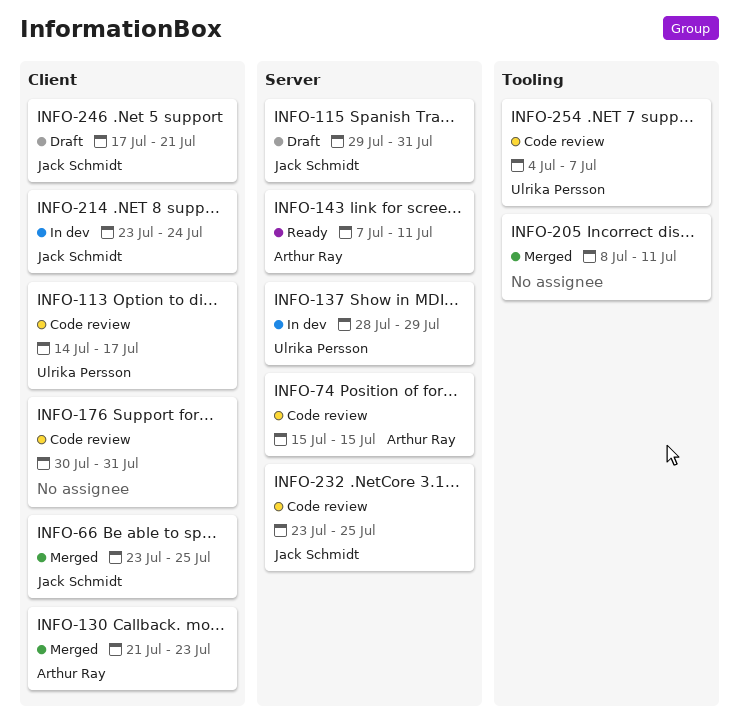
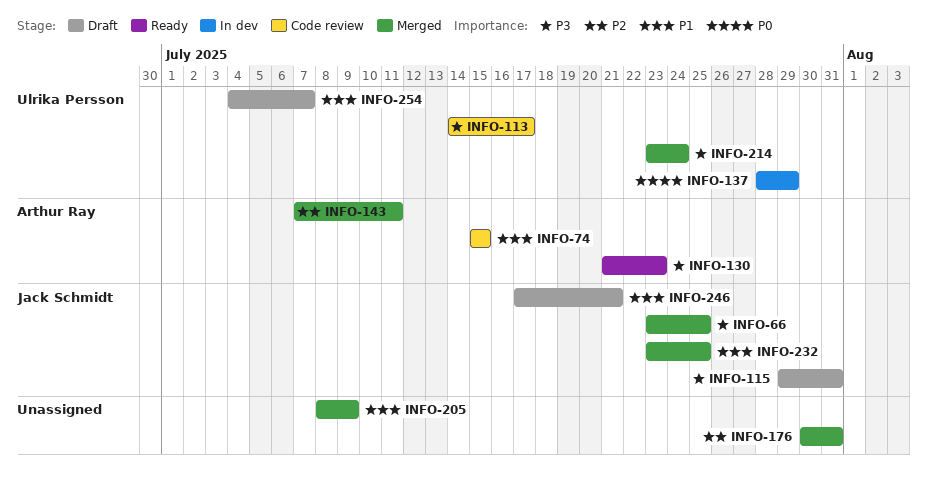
INFO-130, status: Merged -> Ready
INFO-143, status: Ready -> Merged
INFO-176, status: Code review -> Merged
INFO-205, due: Jul 11 -> Jul 9
INFO-214, status: In dev -> Merged
INFO-214, owner: Jack Schmidt -> Ulrika Persson
INFO-232, status: Code review -> Merged
INFO-254, status: Code review -> Draft

